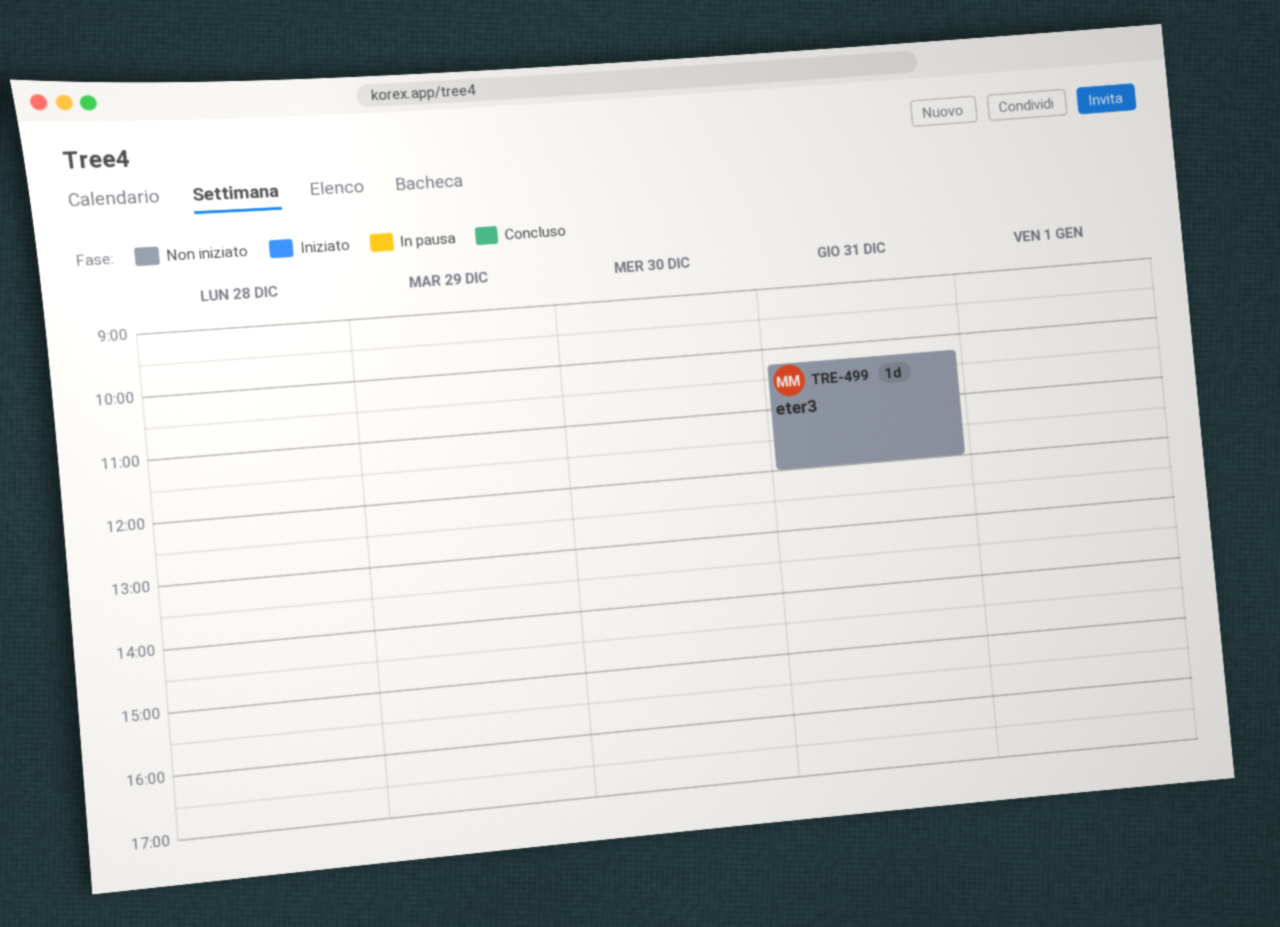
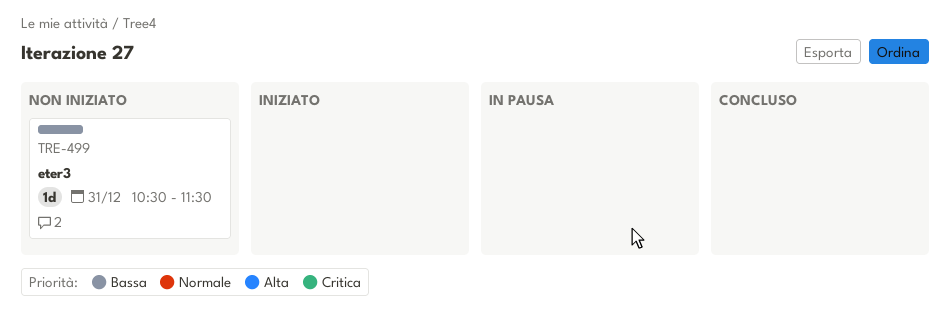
TRE-499, begins: 10:15 -> 10:30
TRE-499, ends: 12:00 -> 11:30

